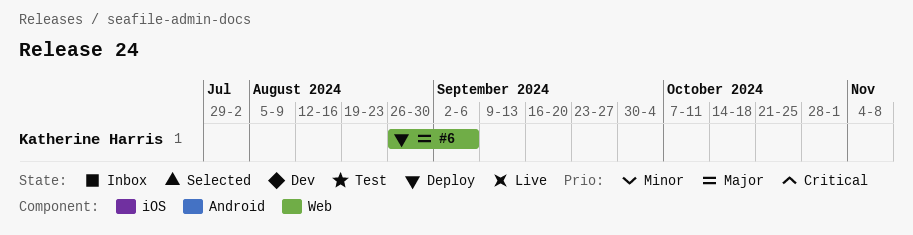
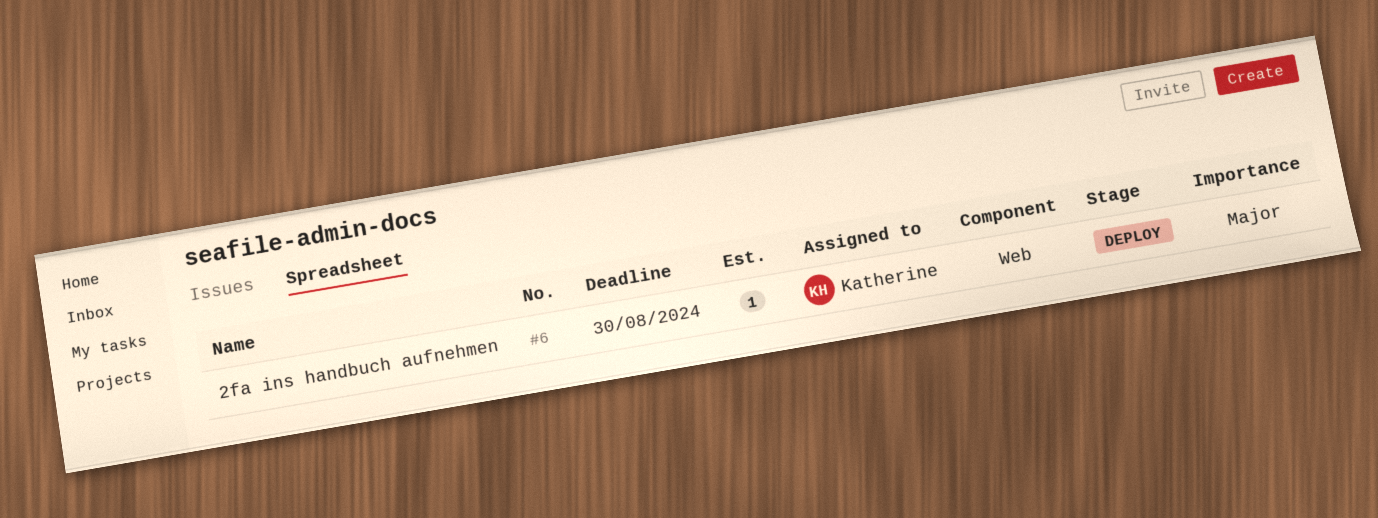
#6, due: Sep 6 -> Aug 30

